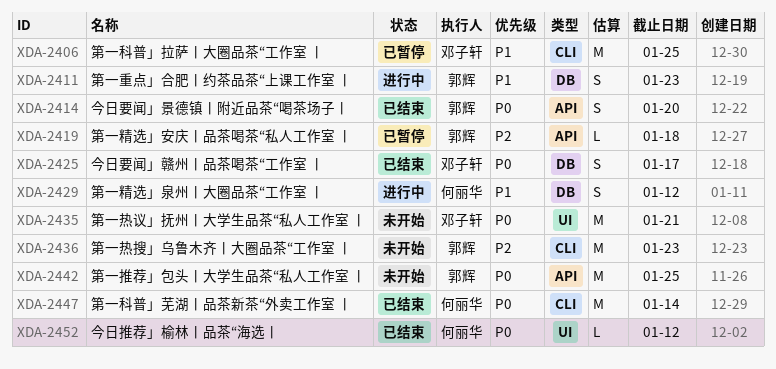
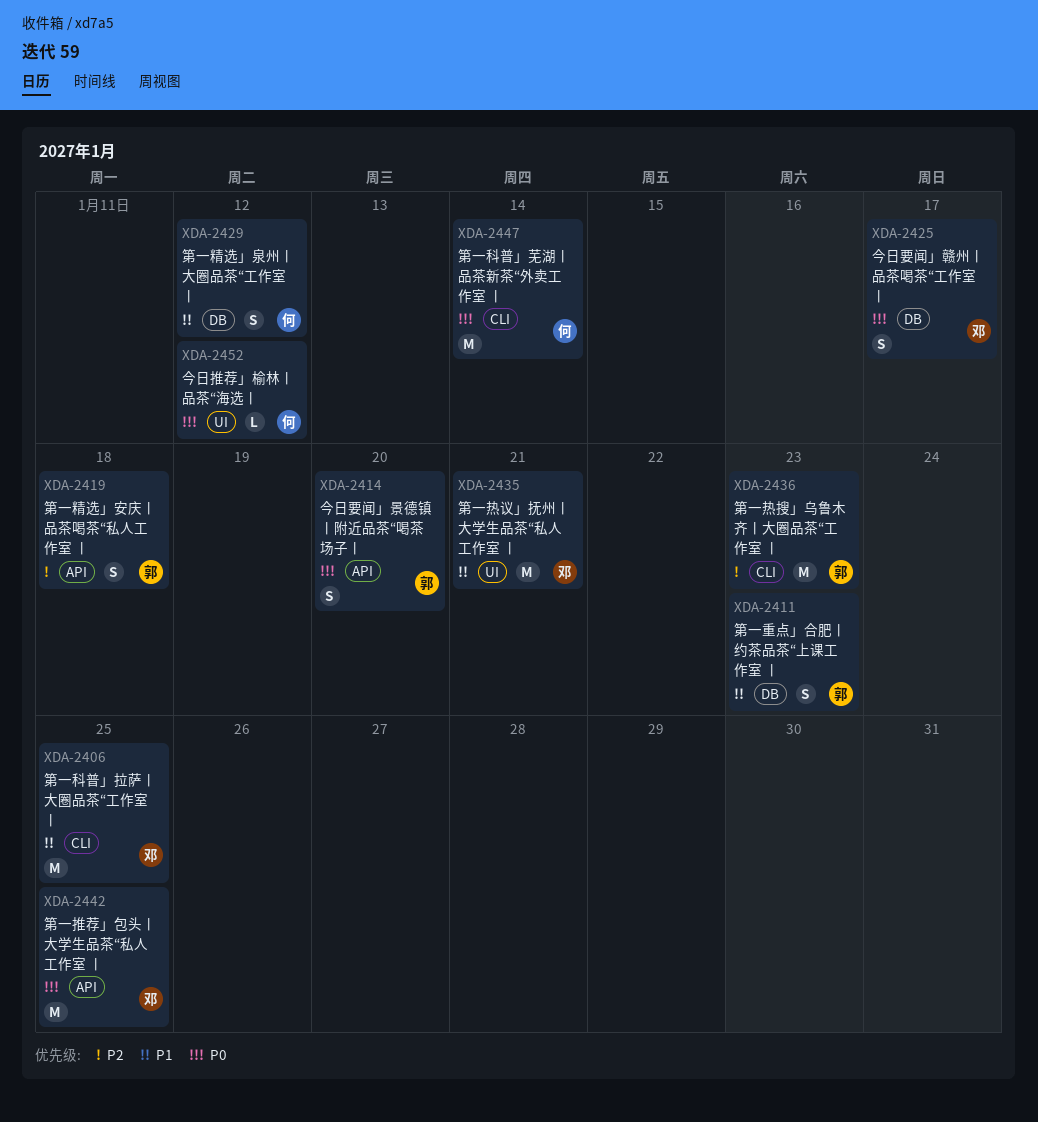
XDA-2419, estimate: L -> S
XDA-2435, priority: P0 -> P1
XDA-2442, owner: 郭辉 -> 邓子轩

